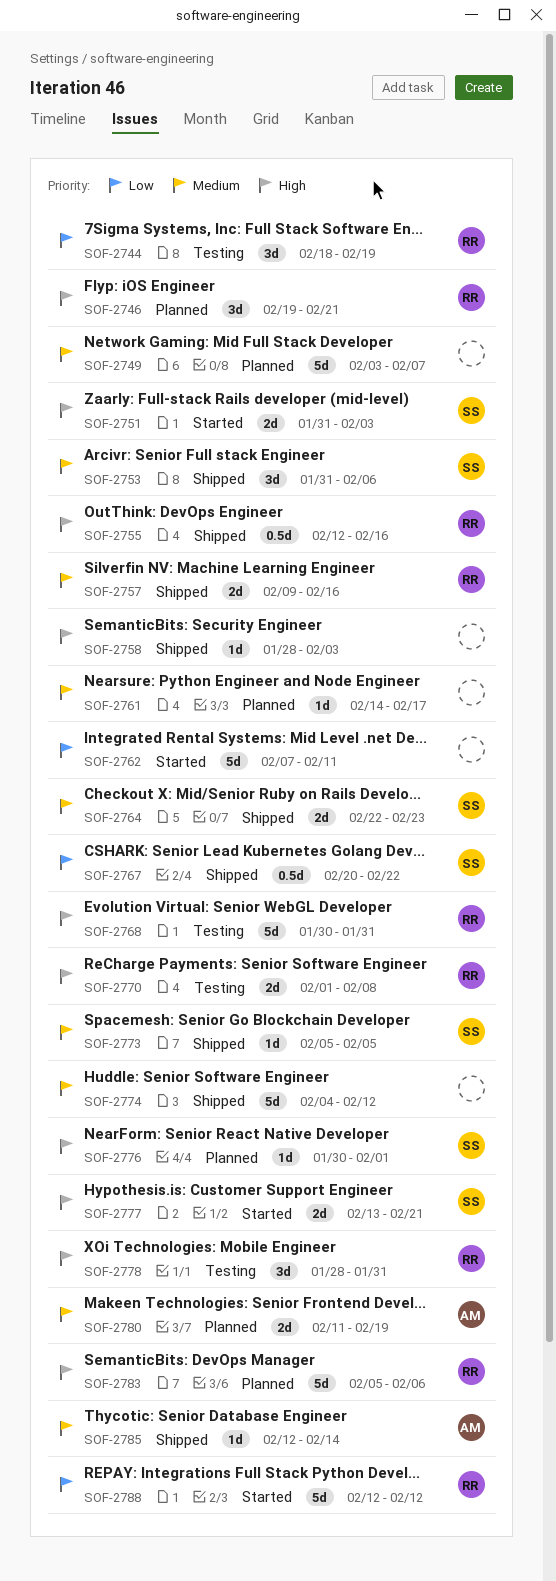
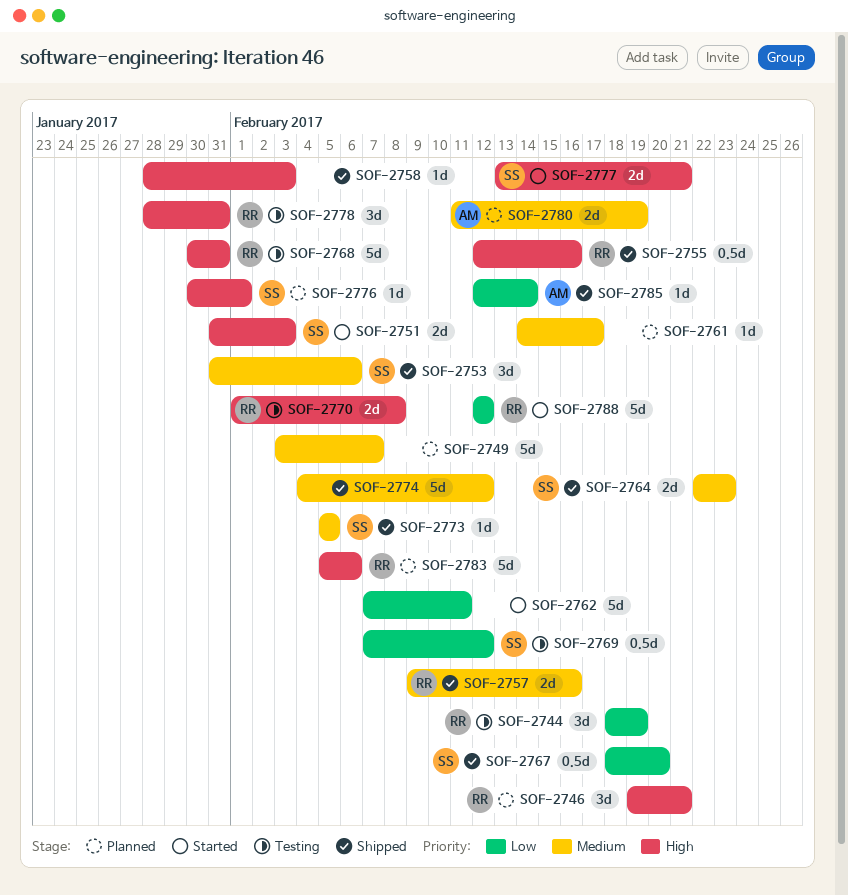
SOF-2767, start: Feb 20 -> Feb 18
SOF-2767, due: Feb 22 -> Feb 20
SOF-2769: none -> present
SOF-2785, priority: Medium -> Low

